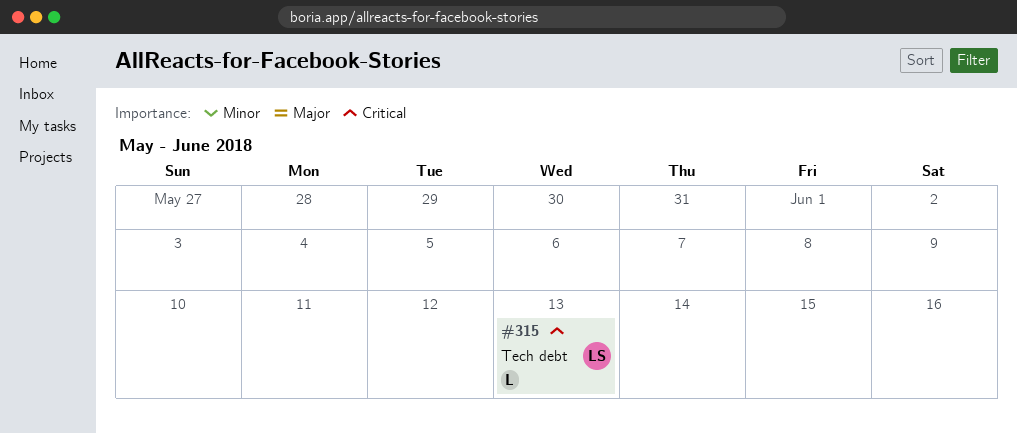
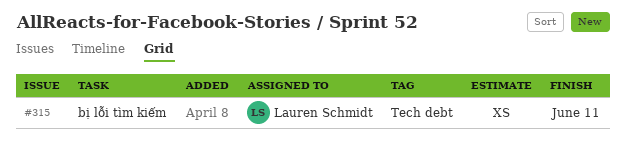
#315, estimate: L -> XS
#315, due: Jun 13 -> Jun 11

